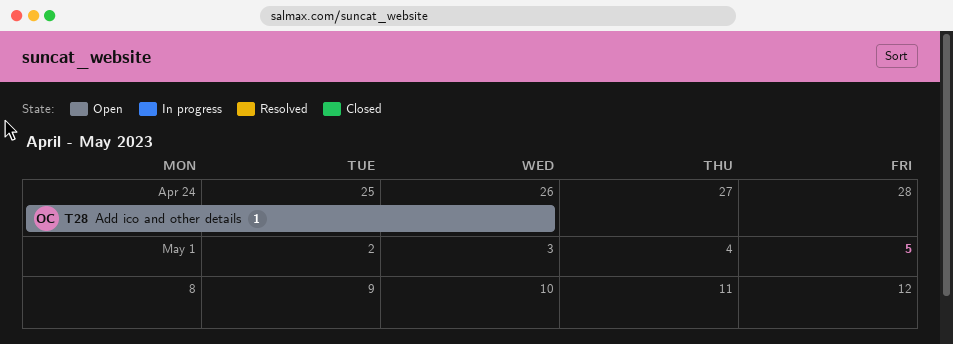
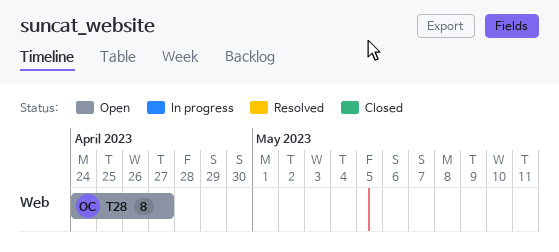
T28, estimate: 1 -> 8
T28, due: Apr 26 -> Apr 27

